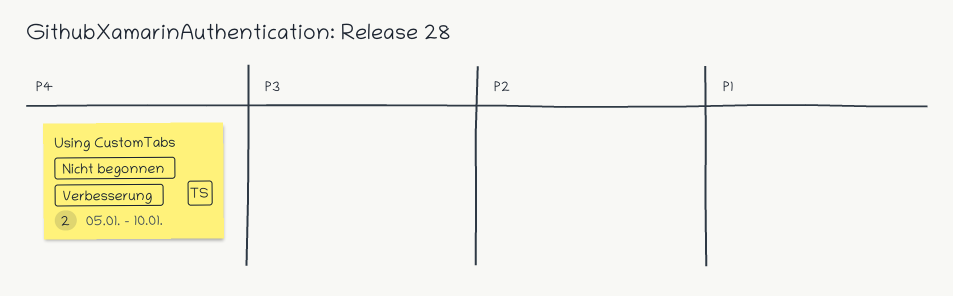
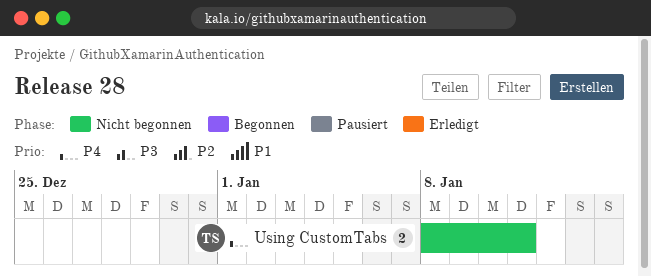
Using CustomTabs, start: Jan 5 -> Jan 8
Using CustomTabs, due: Jan 10 -> Jan 11

